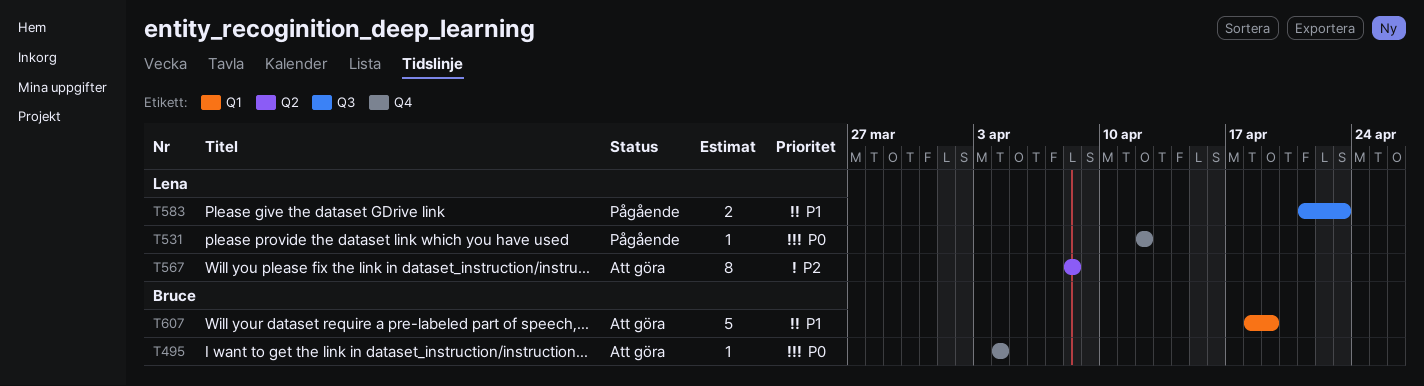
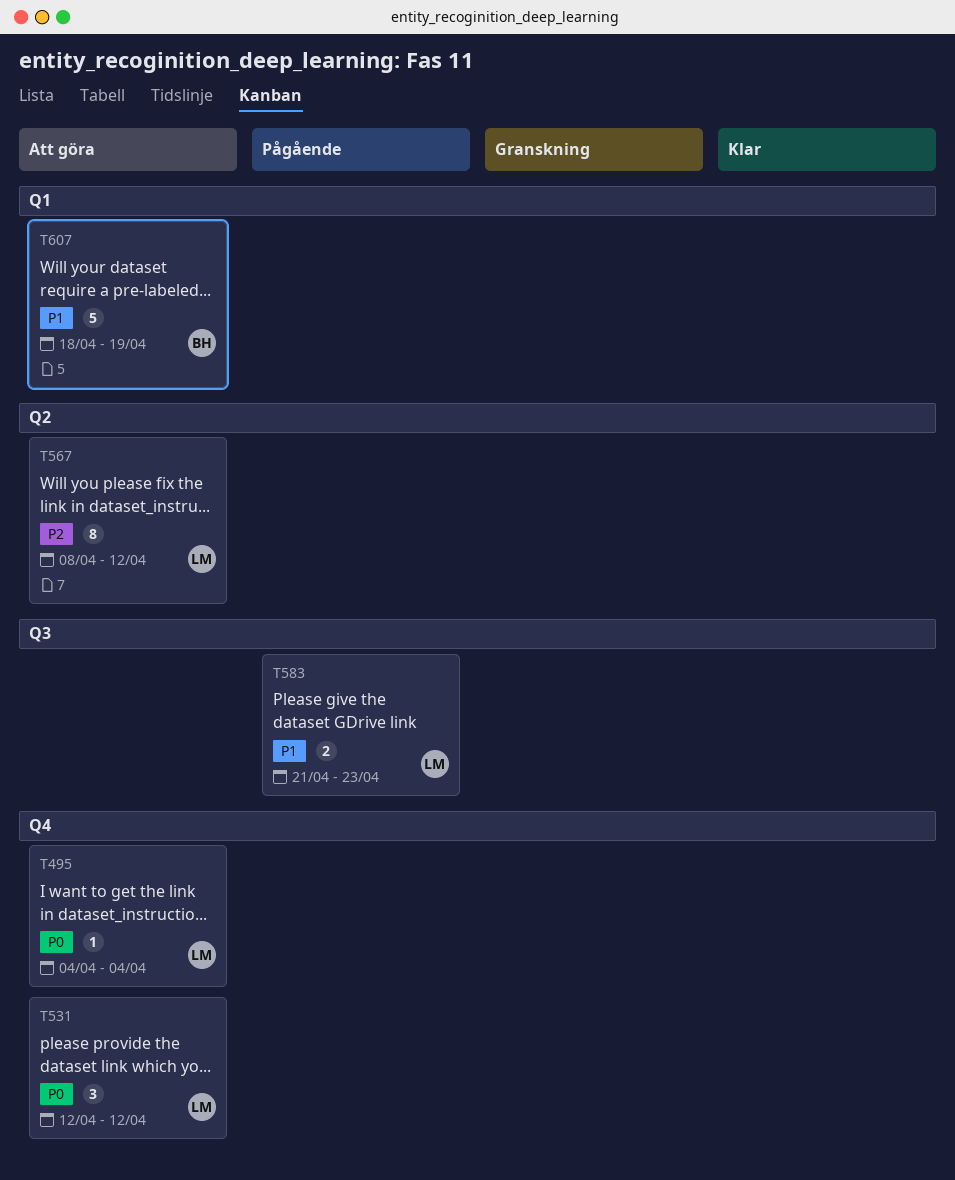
T495, owner: Bruce -> Lena
T531, status: Pågående -> Att göra
T531, estimate: 1 -> 3
T567, due: Apr 8 -> Apr 12

